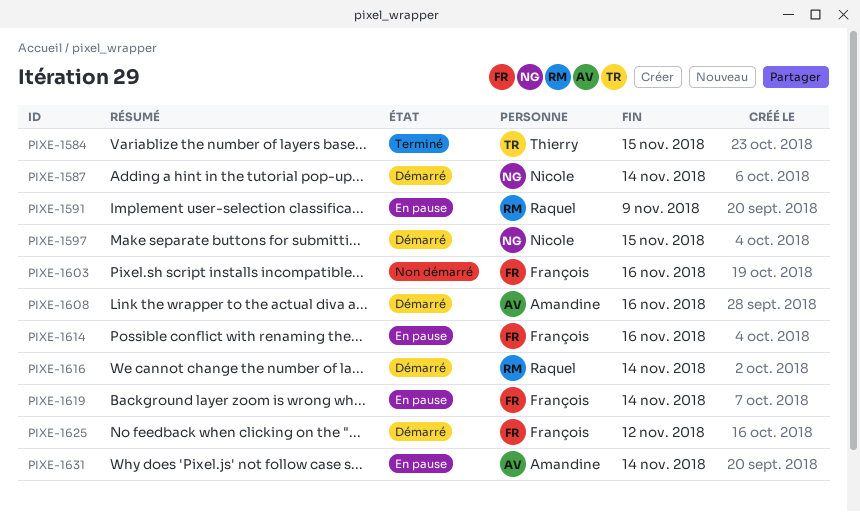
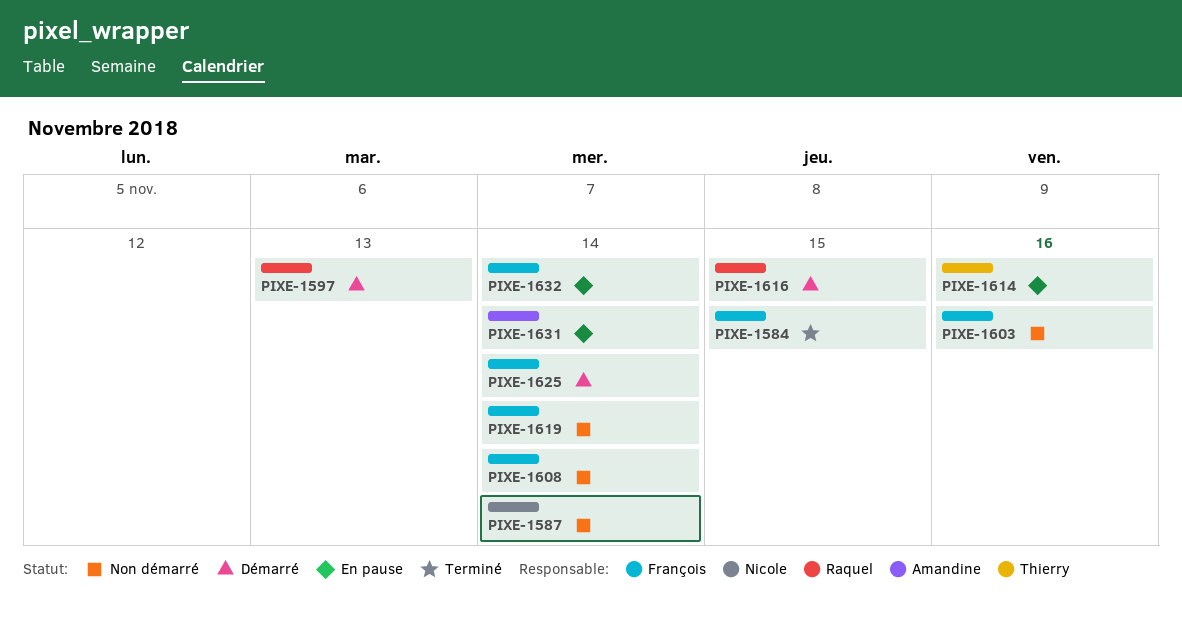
PIXE-1584, owner: Thierry -> François
PIXE-1587, status: Démarré -> Non démarré
PIXE-1591: present -> none
PIXE-1597, owner: Nicole -> Raquel
PIXE-1597, due: Nov 15 -> Nov 13
PIXE-1608, status: Démarré -> Non démarré
PIXE-1608, owner: Amandine -> François
PIXE-1608, due: Nov 16 -> Nov 14
PIXE-1614, owner: François -> Thierry
PIXE-1616, due: Nov 14 -> Nov 15
PIXE-1619, status: En pause -> Non démarré
PIXE-1625, due: Nov 12 -> Nov 14
PIXE-1632: none -> present

